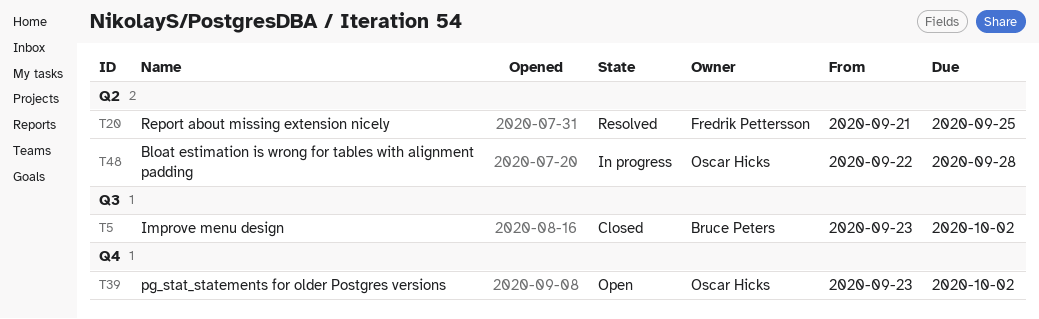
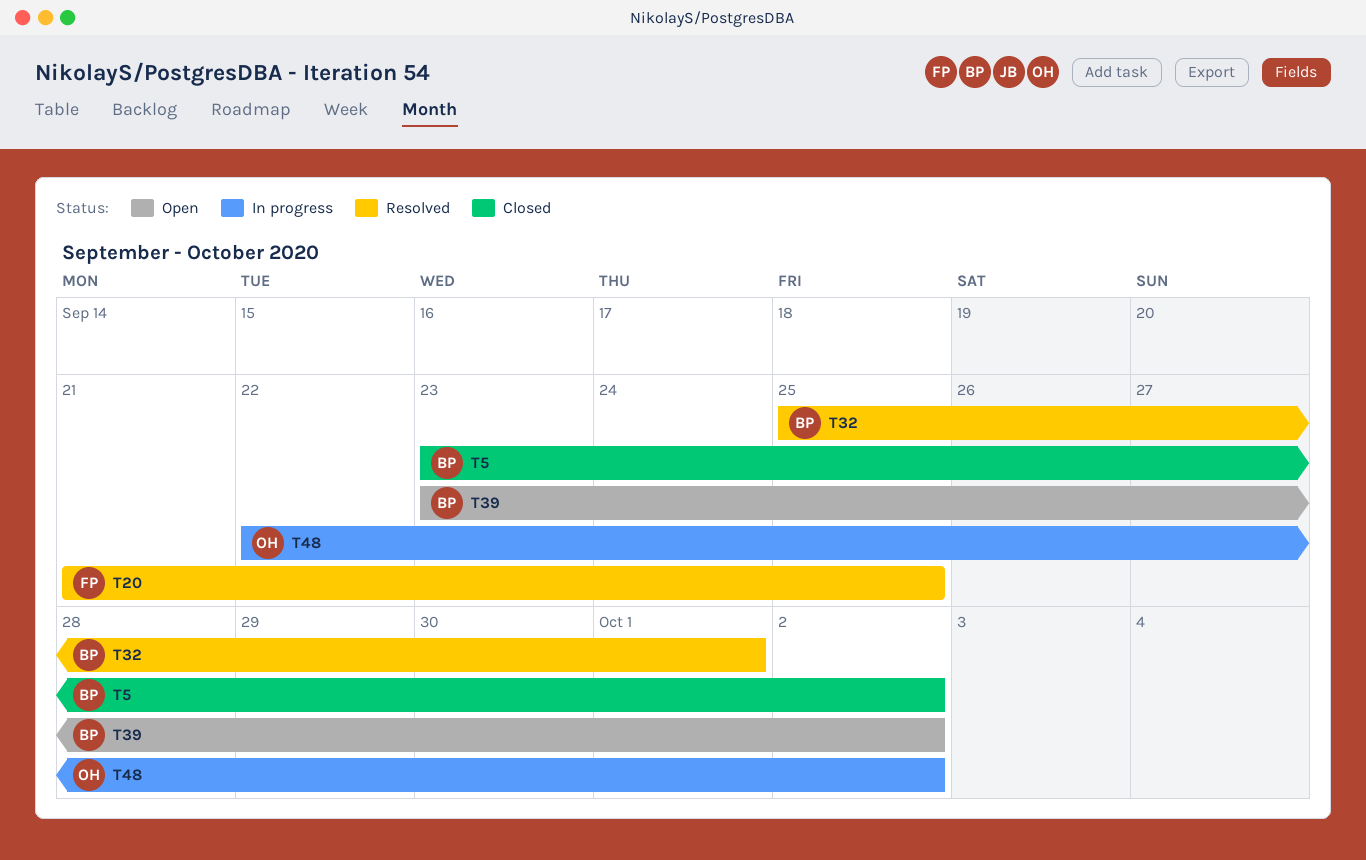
T32: none -> present
T39, owner: Oscar Hicks -> Bruce Peters
T48, due: Sep 28 -> Oct 2

